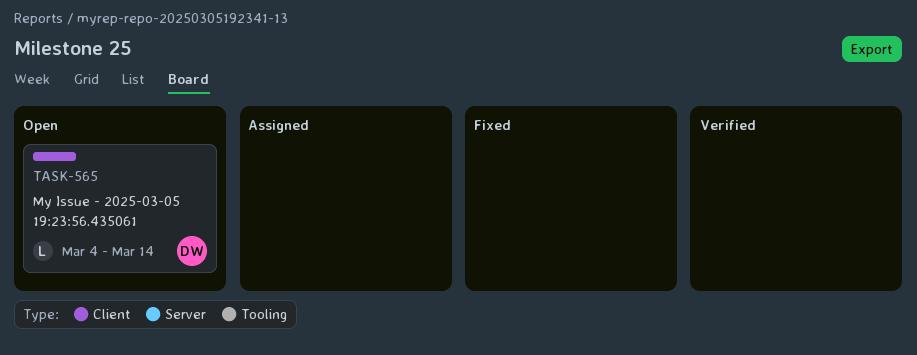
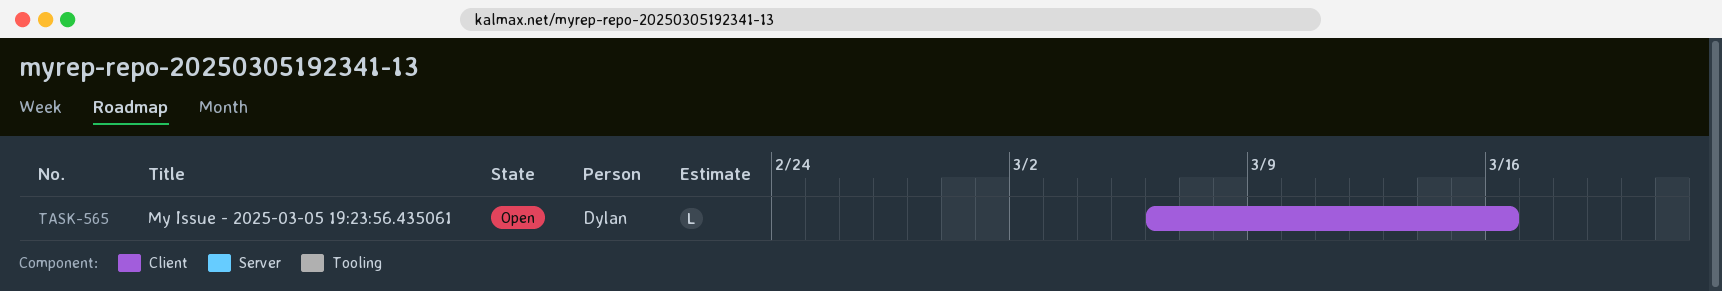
TASK-565, start: Mar 4 -> Mar 6
TASK-565, due: Mar 14 -> Mar 16

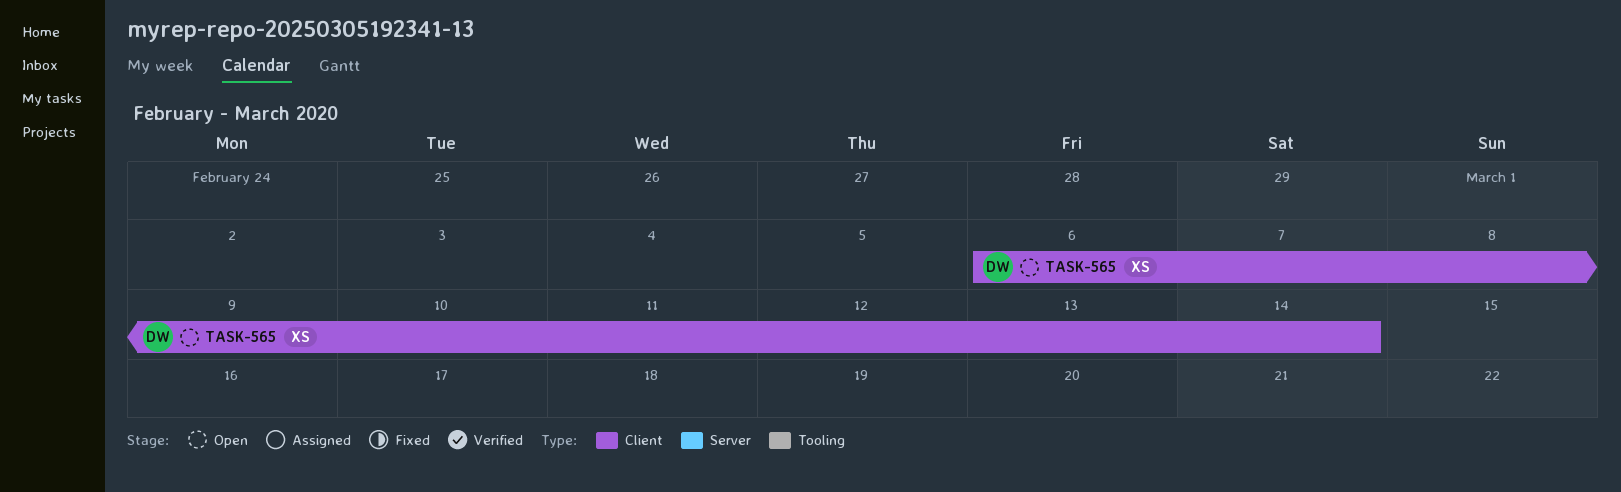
TASK-565, estimate: L -> XS
TASK-565, due: Mar 16 -> Mar 14

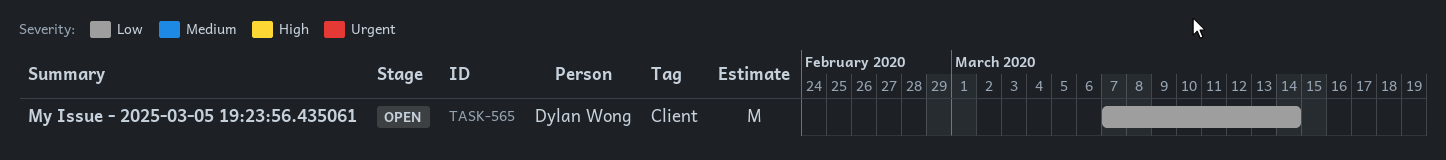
TASK-565, estimate: XS -> M
TASK-565, start: Mar 6 -> Mar 7

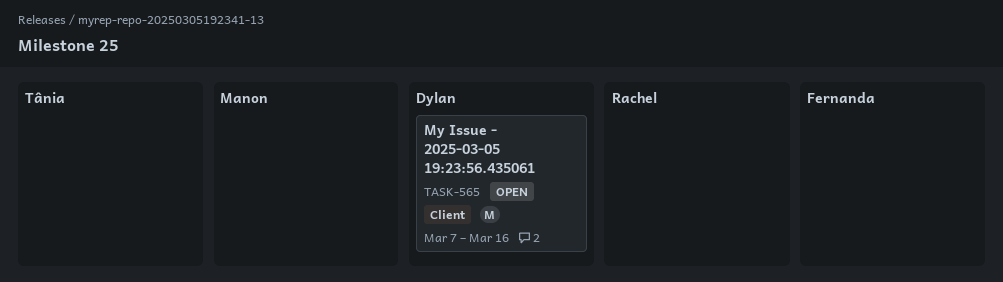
TASK-565, due: Mar 14 -> Mar 16

